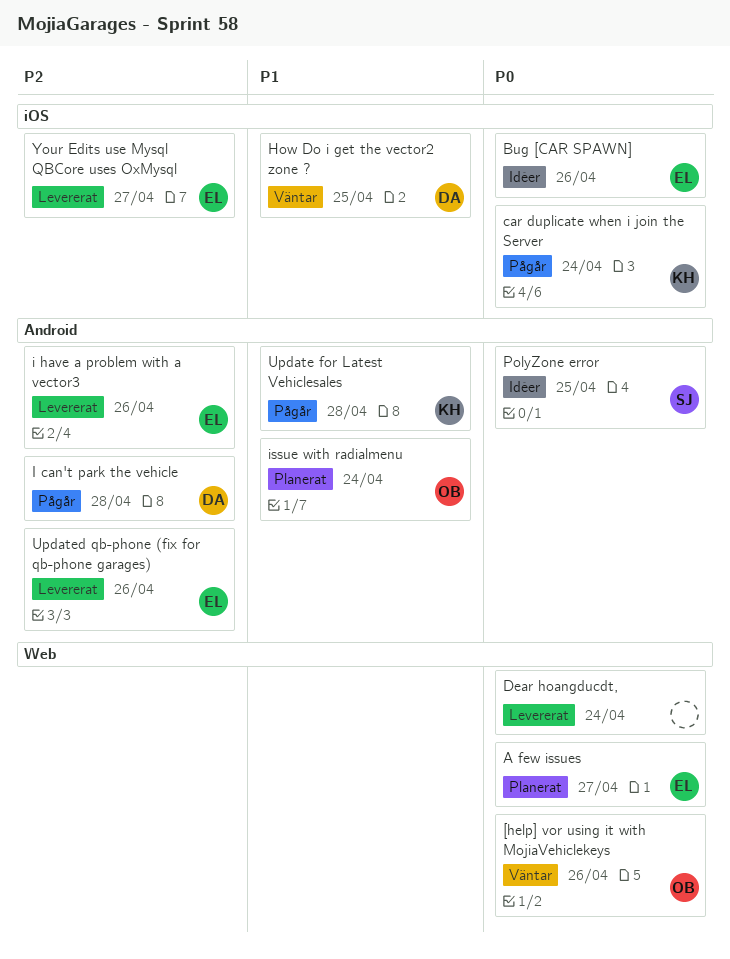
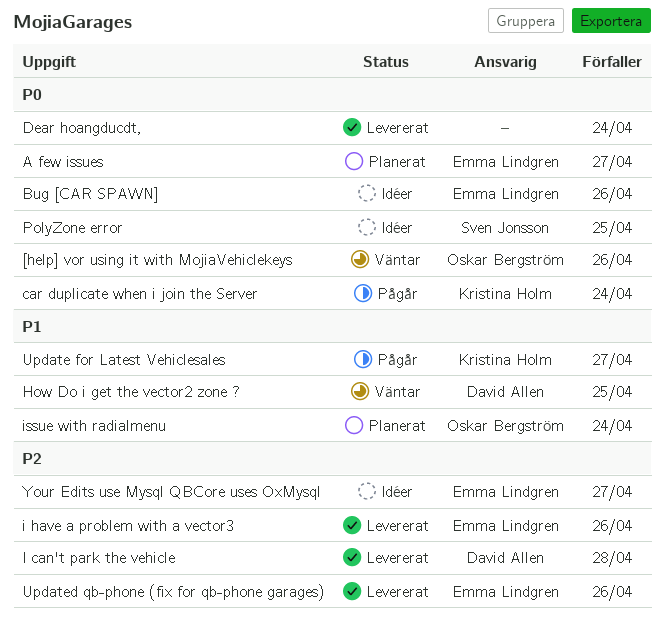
I can't park the vehicle, status: Pågår -> Levererat
Update for Latest Vehiclesales, due: Apr 28 -> Apr 27
Your Edits use Mysql QBCore uses OxMysql, status: Levererat -> Idéer

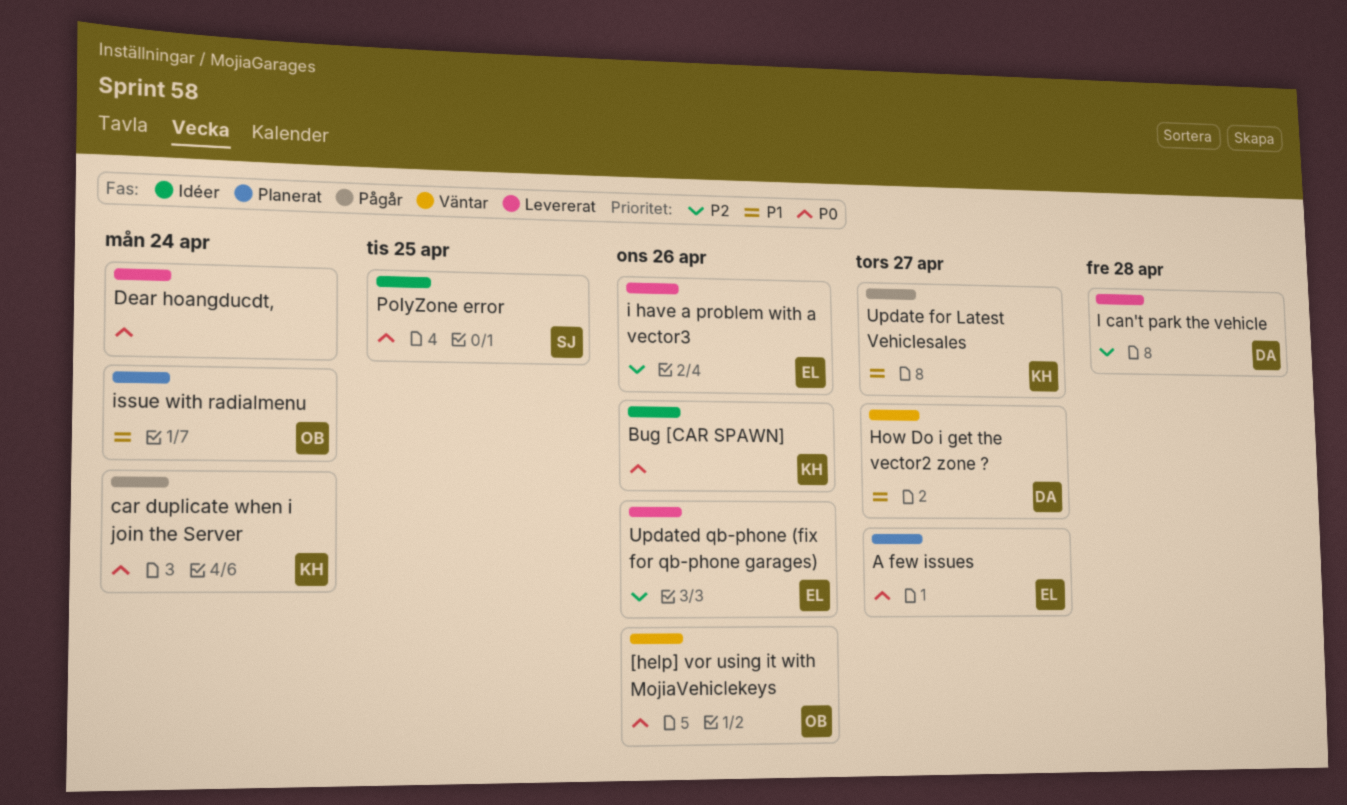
Bug [CAR SPAWN], owner: Emma Lindgren -> Kristina Holm
How Do i get the vector2 zone ?, due: Apr 25 -> Apr 27
Your Edits use Mysql QBCore uses OxMysql: present -> none

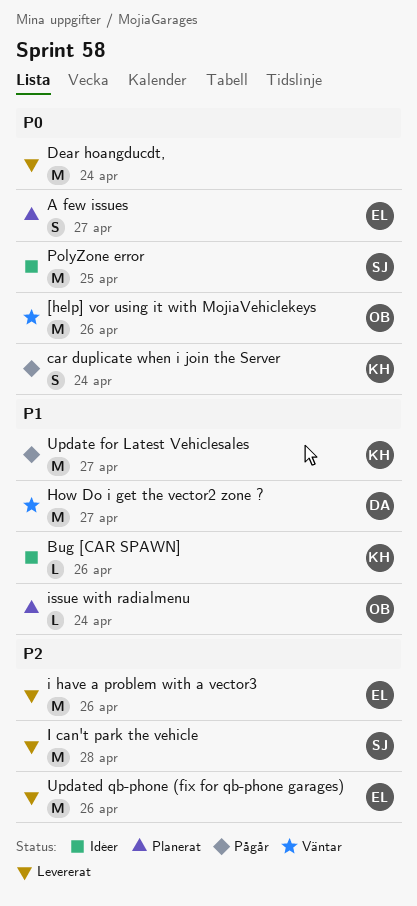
Bug [CAR SPAWN], priority: P0 -> P1
I can't park the vehicle, owner: DA -> SJ

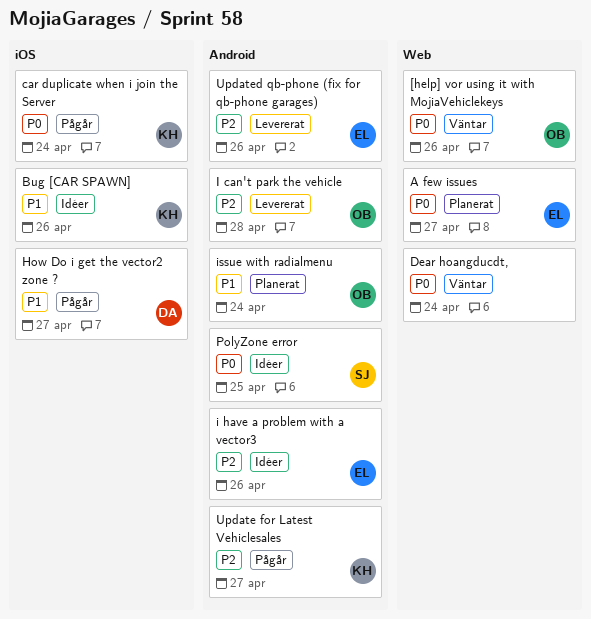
Dear hoangducdt,, status: Levererat -> Väntar
How Do i get the vector2 zone ?, status: Väntar -> Pågår
I can't park the vehicle, owner: SJ -> OB
i have a problem with a vector3, status: Levererat -> Idéer
Update for Latest Vehiclesales, priority: P1 -> P2

